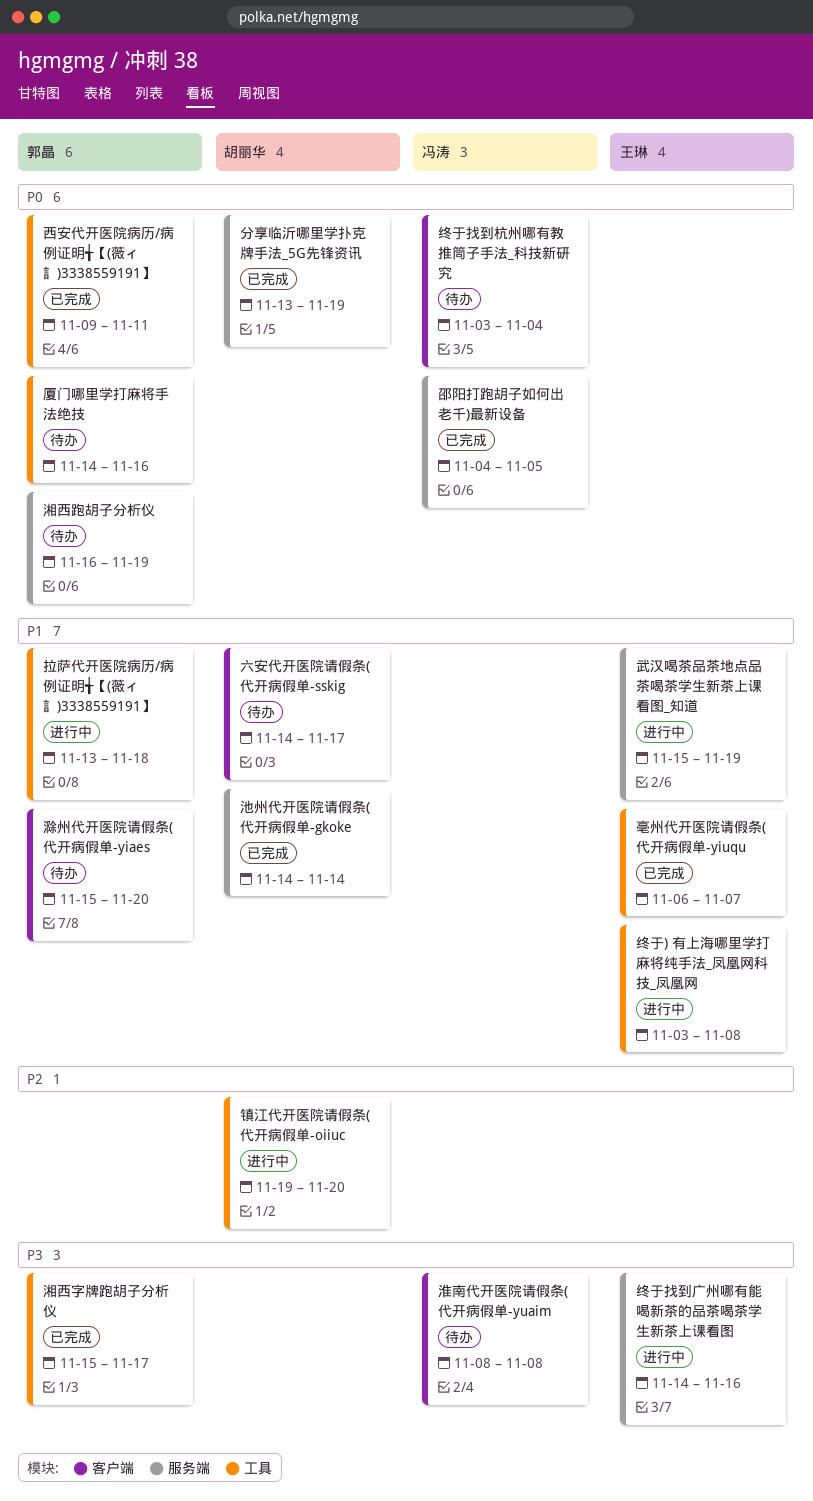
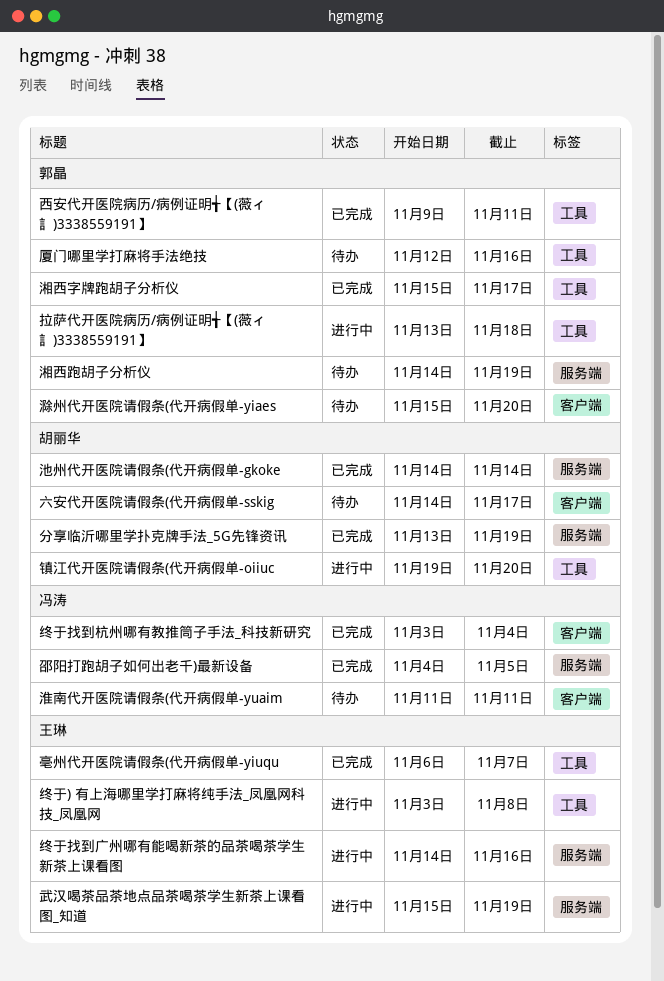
厦门哪里学打麻将手法绝技, start: Nov 14 -> Nov 12
淮南代开医院请假条(代开病假单-yuaim, start: Nov 8 -> Nov 11
淮南代开医院请假条(代开病假单-yuaim, due: Nov 8 -> Nov 11
湘西跑胡子分析仪, start: Nov 16 -> Nov 14
终于找到杭州哪有教推筒子手法_科技新研究, status: 待办 -> 已完成

